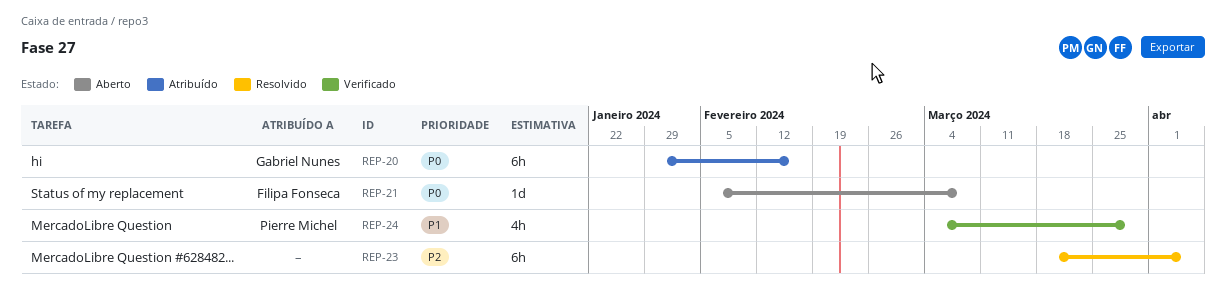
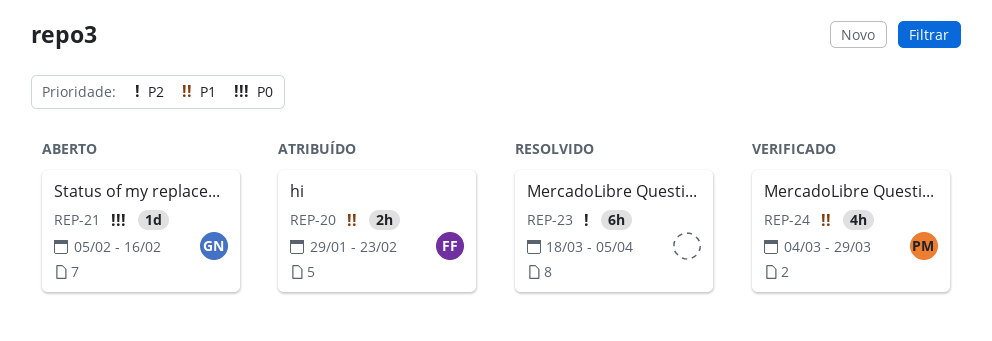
REP-20, owner: Gabriel Nunes -> Filipa Fonseca
REP-20, priority: P0 -> P1
REP-20, estimate: 6h -> 2h
REP-20, due: Feb 16 -> Feb 23
REP-21, owner: Filipa Fonseca -> Gabriel Nunes
REP-21, due: Mar 8 -> Feb 16

